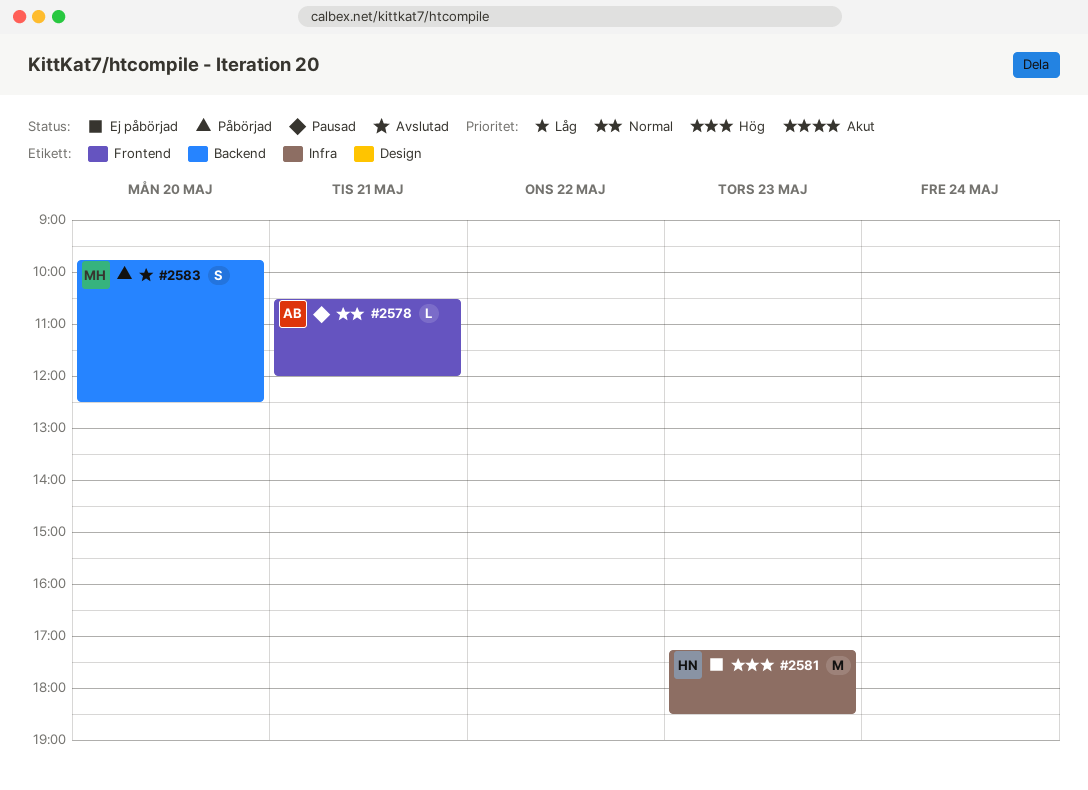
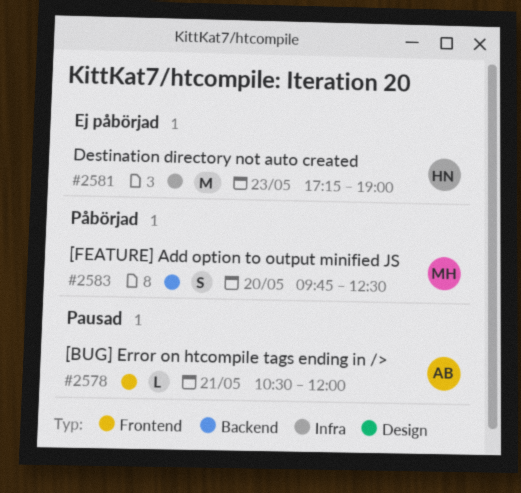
#2581, ends: 18:30 -> 19:00

